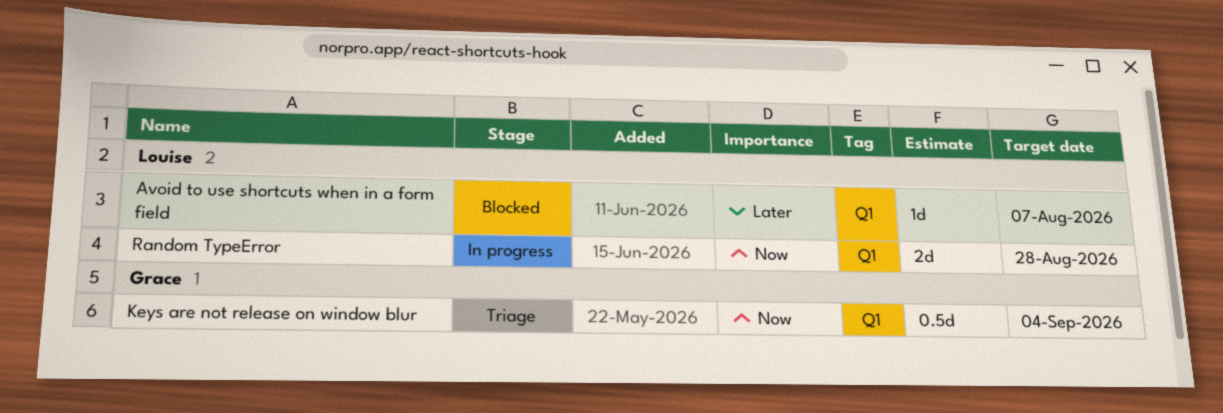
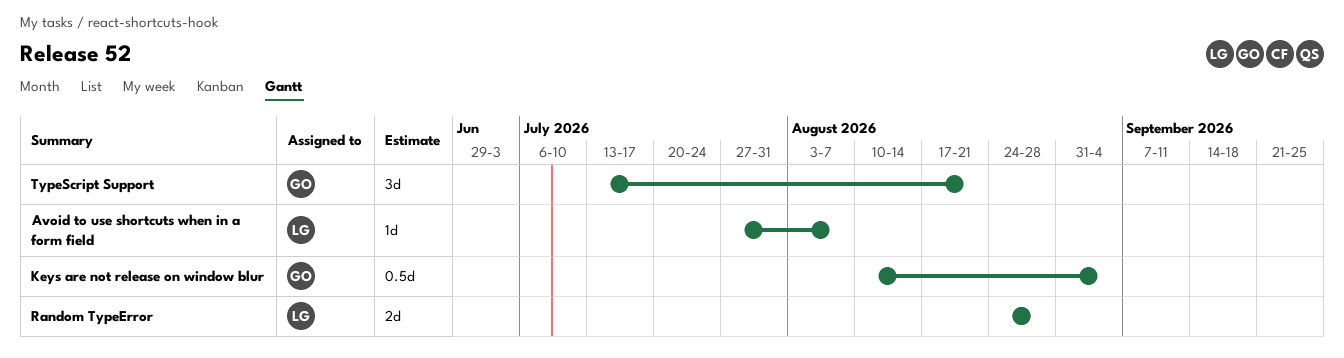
TypeScript Support: none -> present

